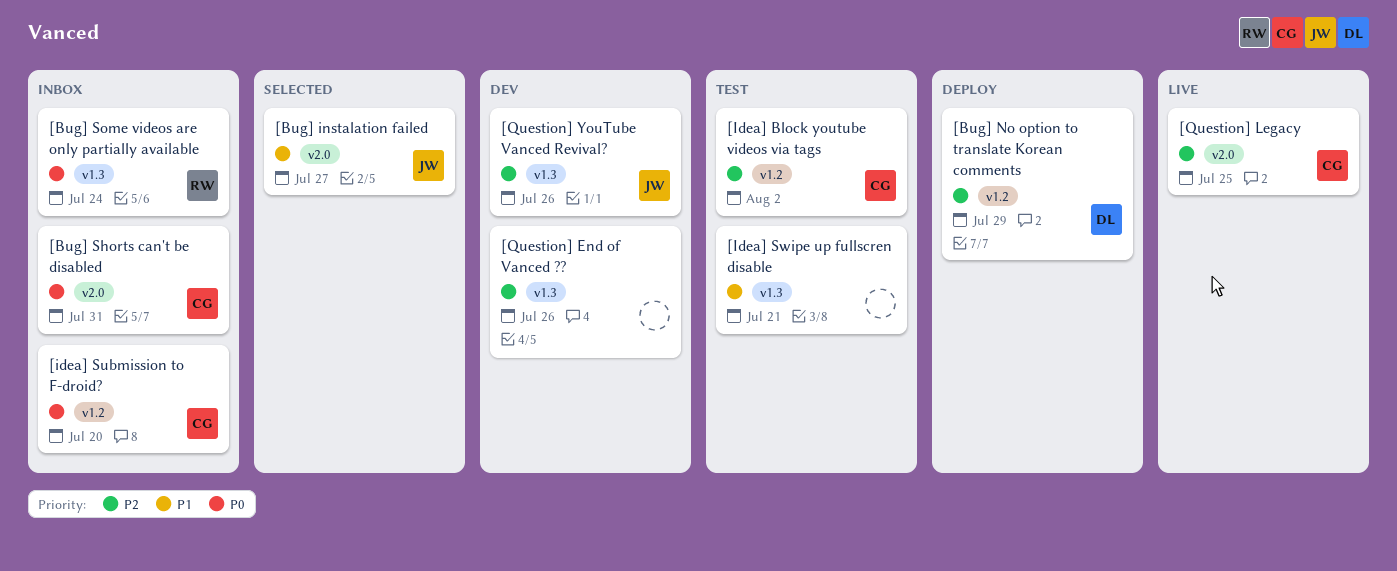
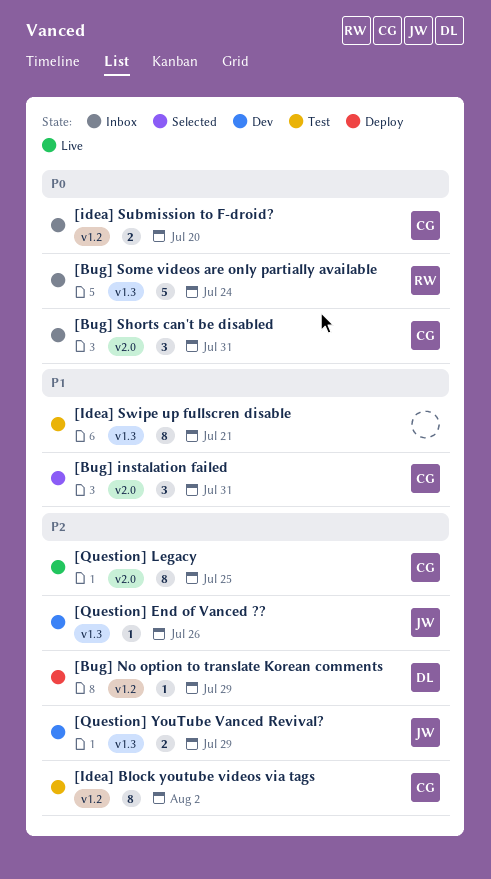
[Bug] instalation failed, owner: JW -> CG
[Bug] instalation failed, due: Jul 27 -> Jul 31
[Question] End of Vanced ??, owner: none -> JW
[Question] YouTube Vanced Revival?, due: Jul 26 -> Jul 29

